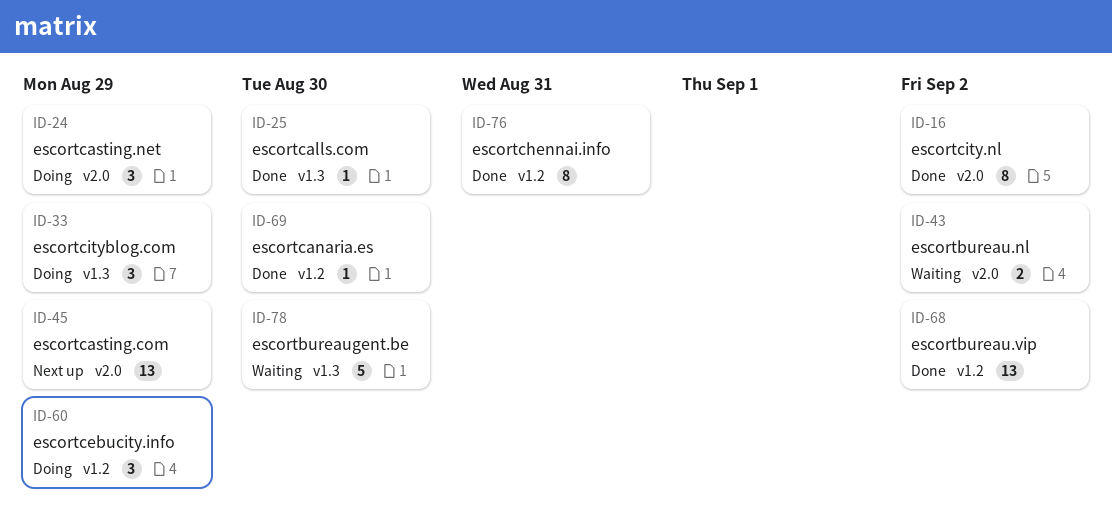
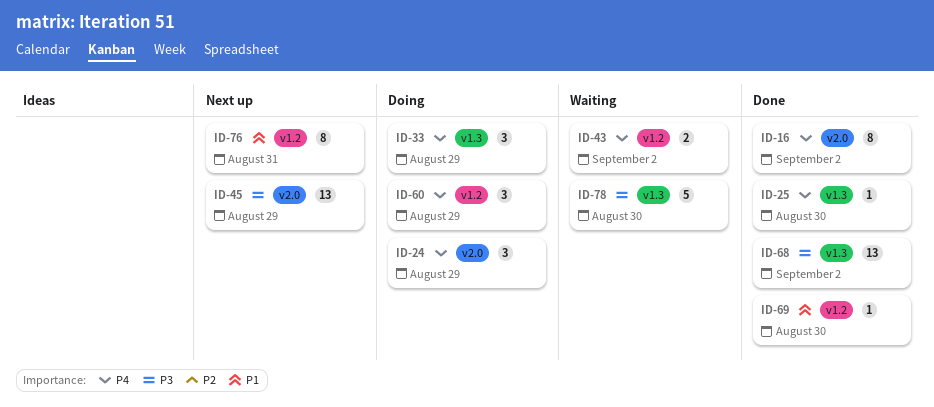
ID-43, label: v2.0 -> v1.2
ID-68, label: v1.2 -> v1.3
ID-76, status: Done -> Next up

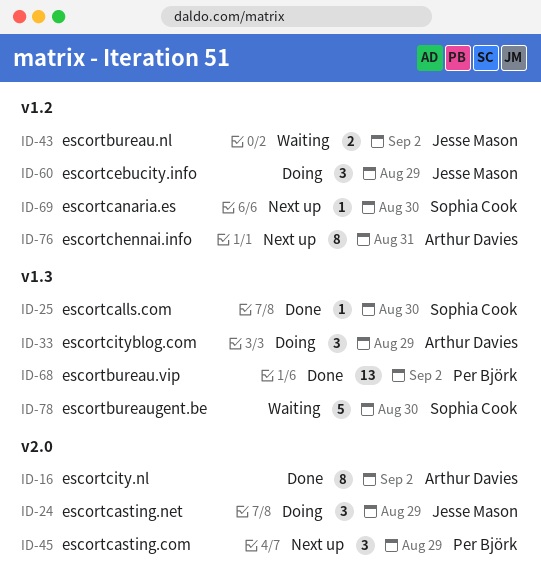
ID-45, estimate: 13 -> 3
ID-69, status: Done -> Next up

